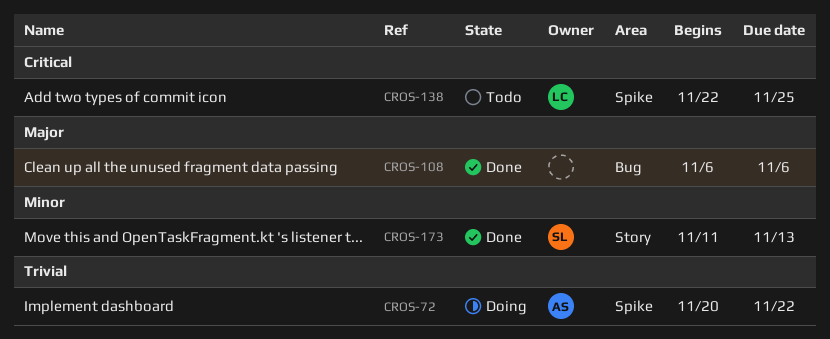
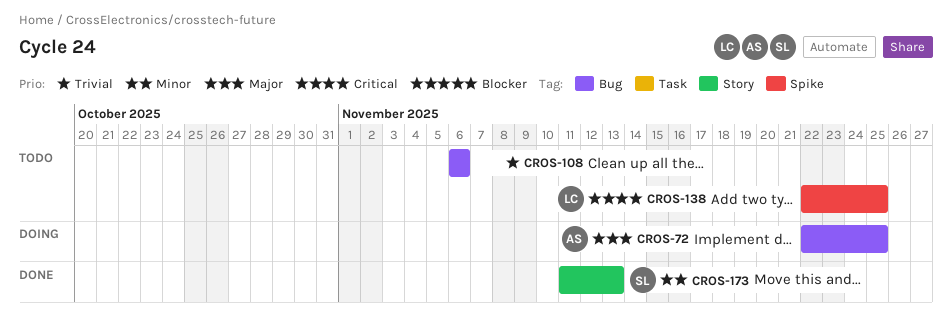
CROS-72, priority: Trivial -> Major
CROS-72, label: Spike -> Bug
CROS-72, start: Nov 20 -> Nov 22
CROS-72, due: Nov 22 -> Nov 25
CROS-108, status: Done -> Todo
CROS-108, priority: Major -> Trivial

